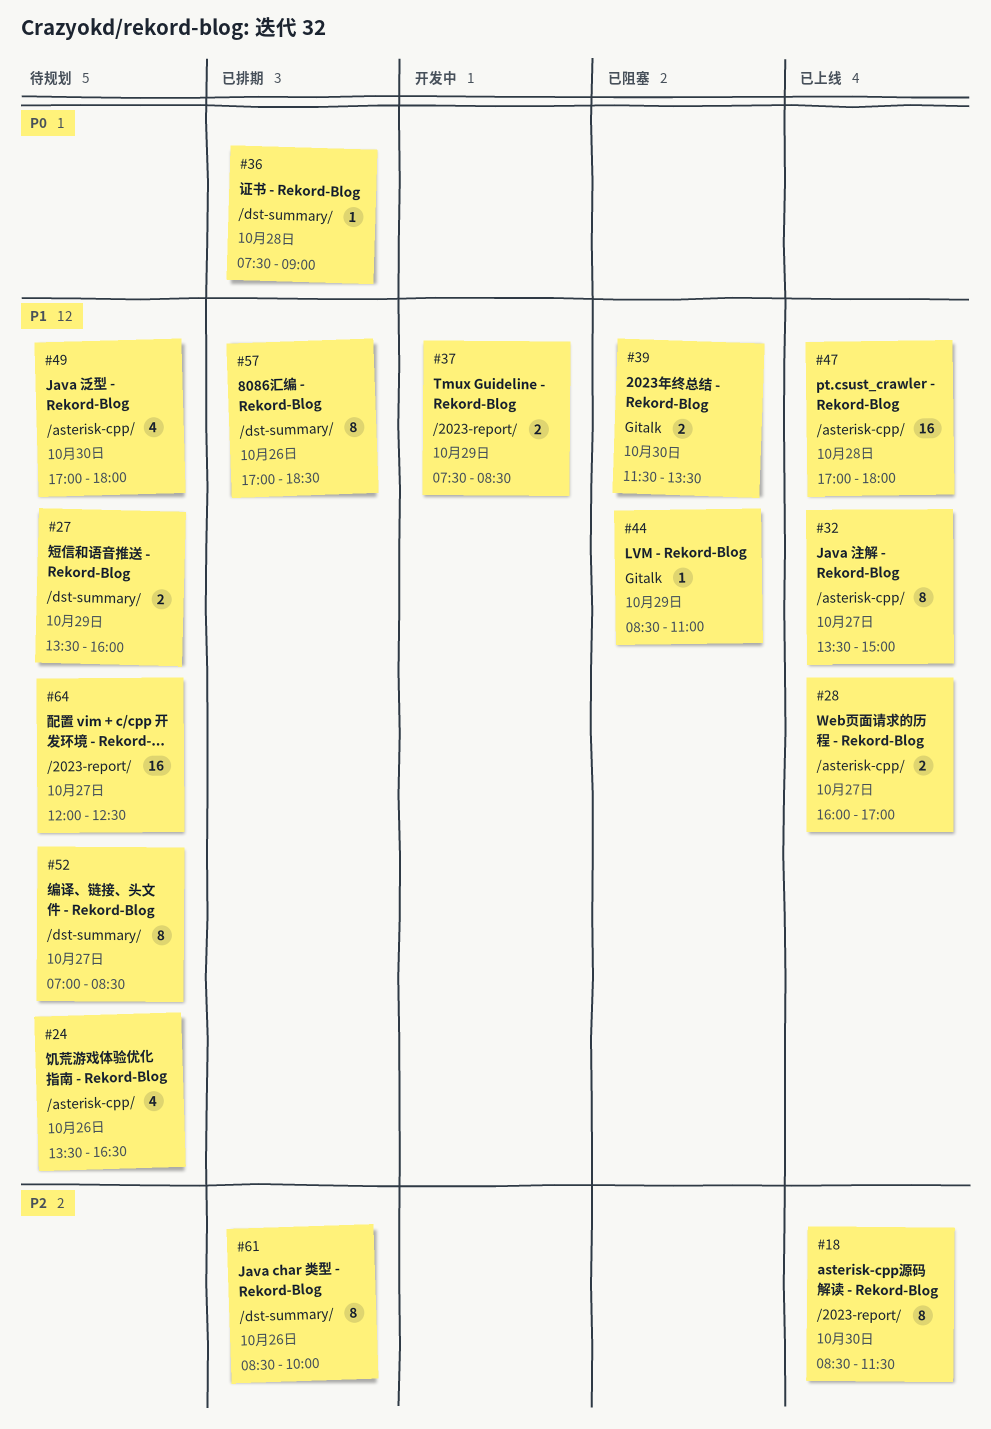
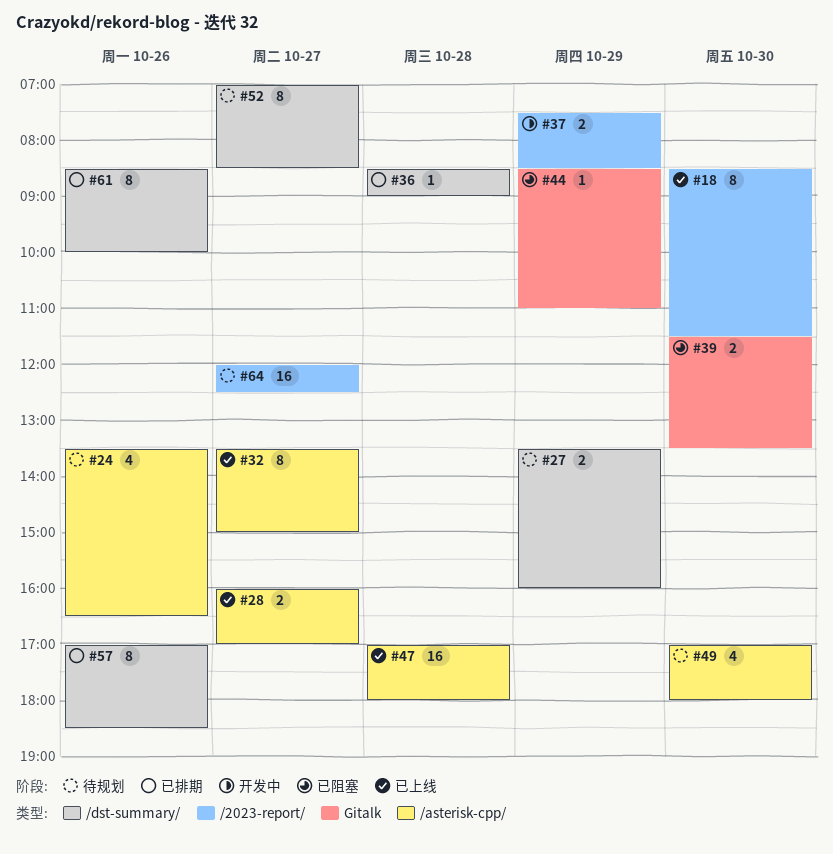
#36, begins: 07:30 -> 08:30

